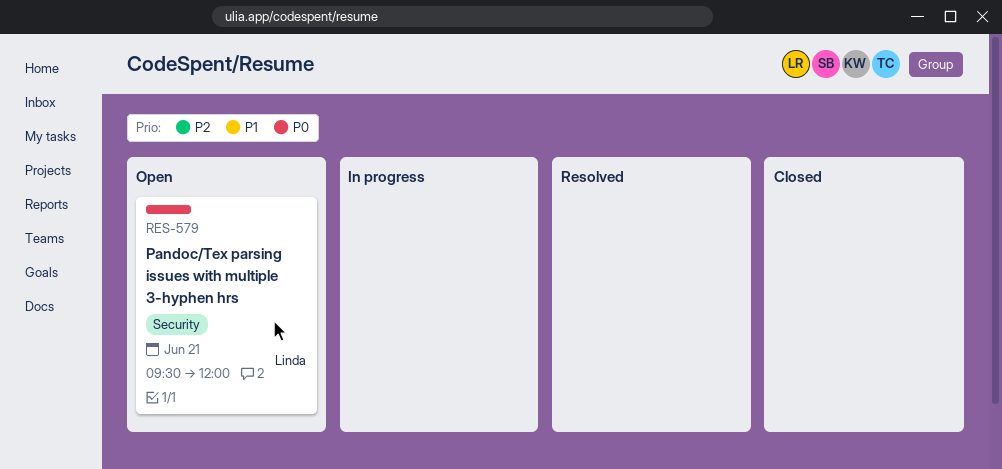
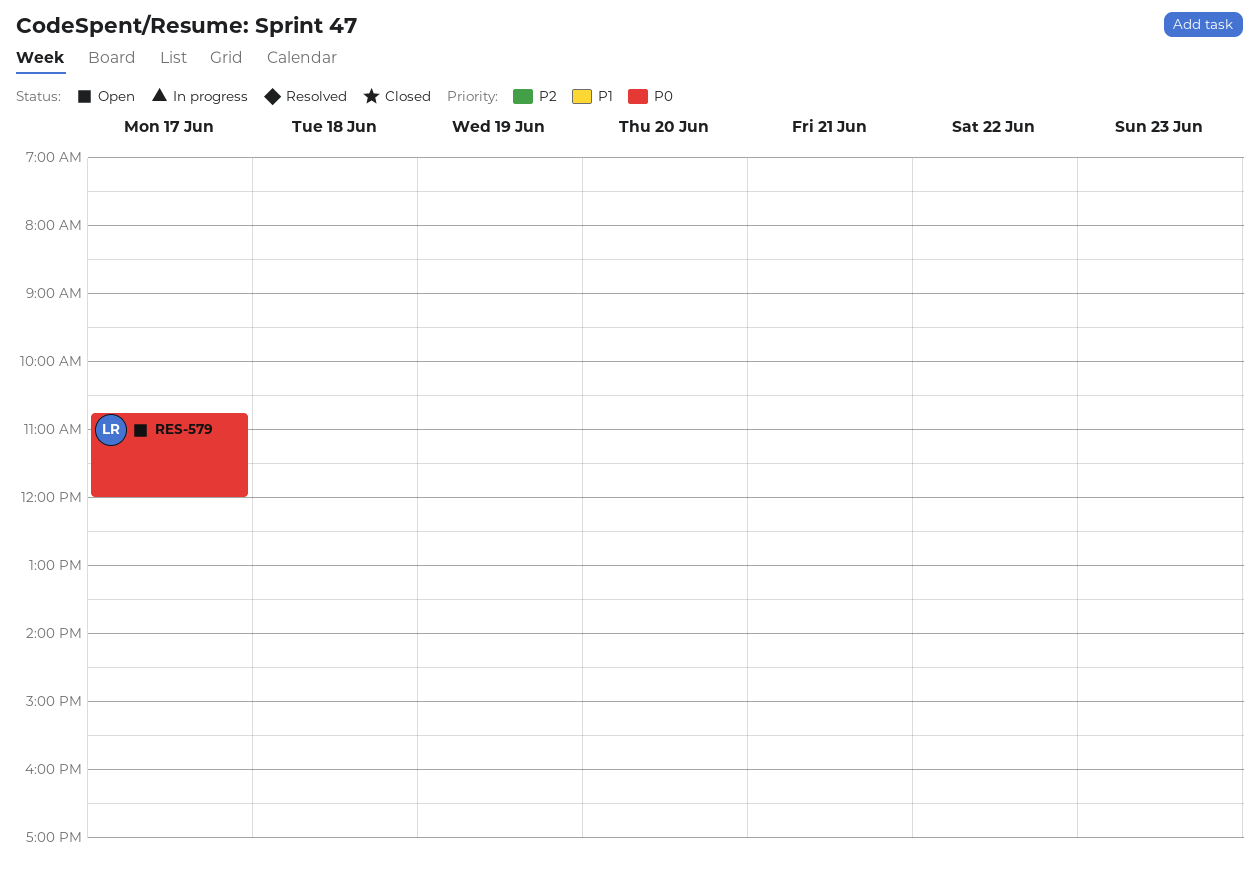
RES-579, day: Jun 21 -> Jun 17
RES-579, begins: 09:30 -> 10:45

